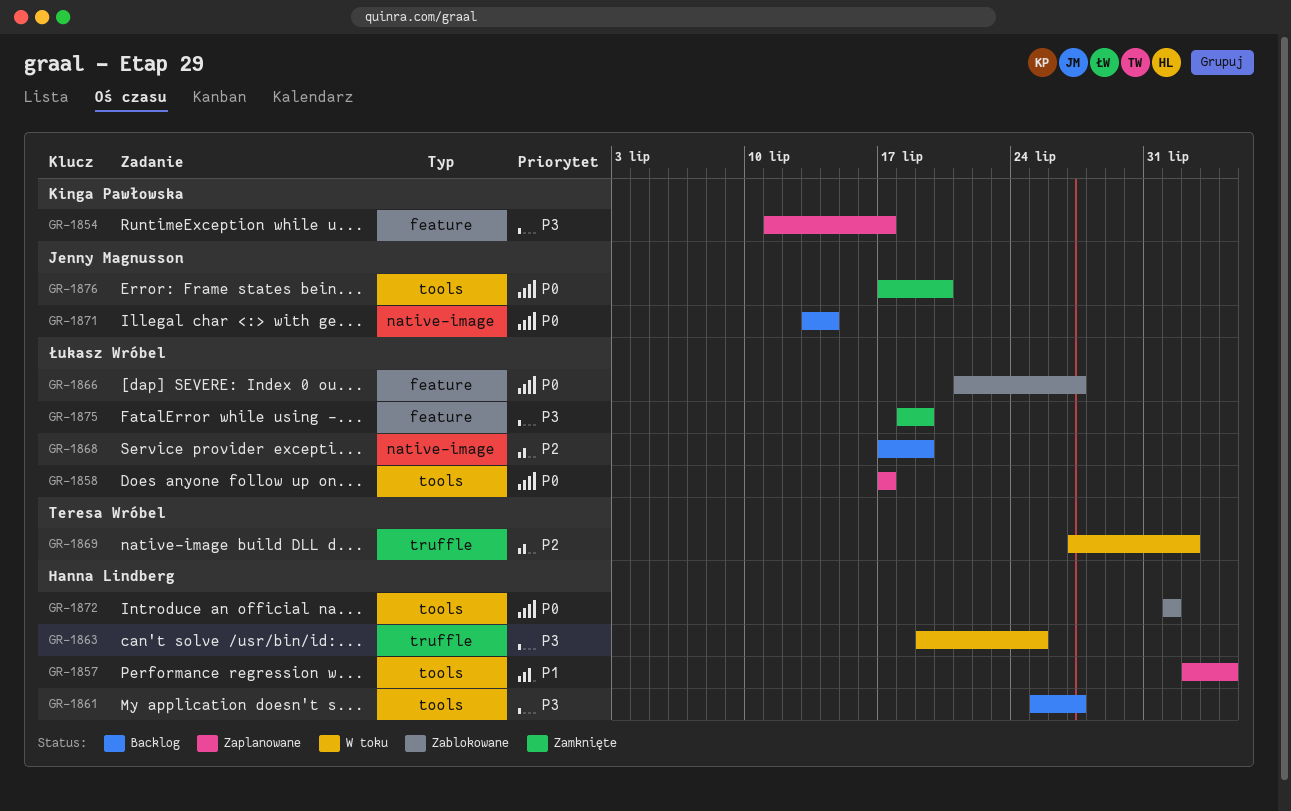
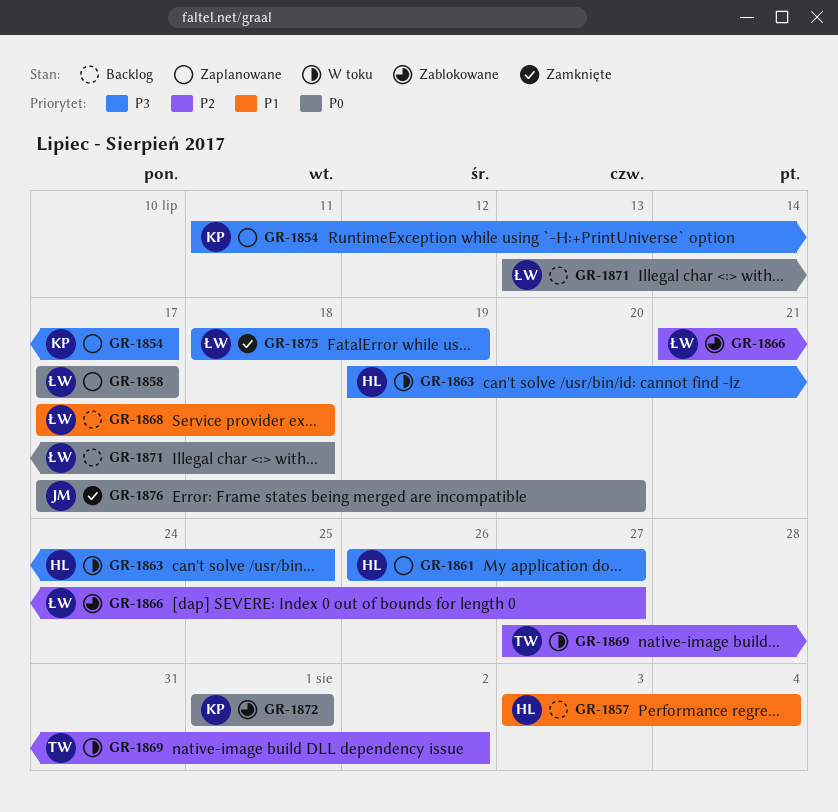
GR-1857, status: Zaplanowane -> Backlog
GR-1857, start: Aug 2 -> Aug 3
GR-1861, status: Backlog -> Zaplanowane
GR-1861, start: Jul 25 -> Jul 26
GR-1866, priority: P0 -> P2
GR-1868, priority: P2 -> P1
GR-1868, due: Jul 19 -> Jul 18
GR-1871, owner: Jenny Magnusson -> Łukasz Wróbel
GR-1871, due: Jul 14 -> Jul 18
GR-1872, owner: Hanna Lindberg -> Kinga Pawłowska

